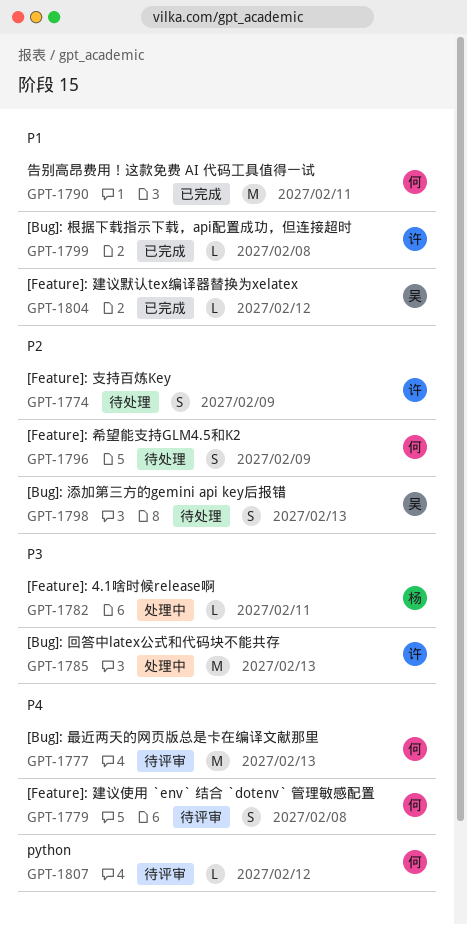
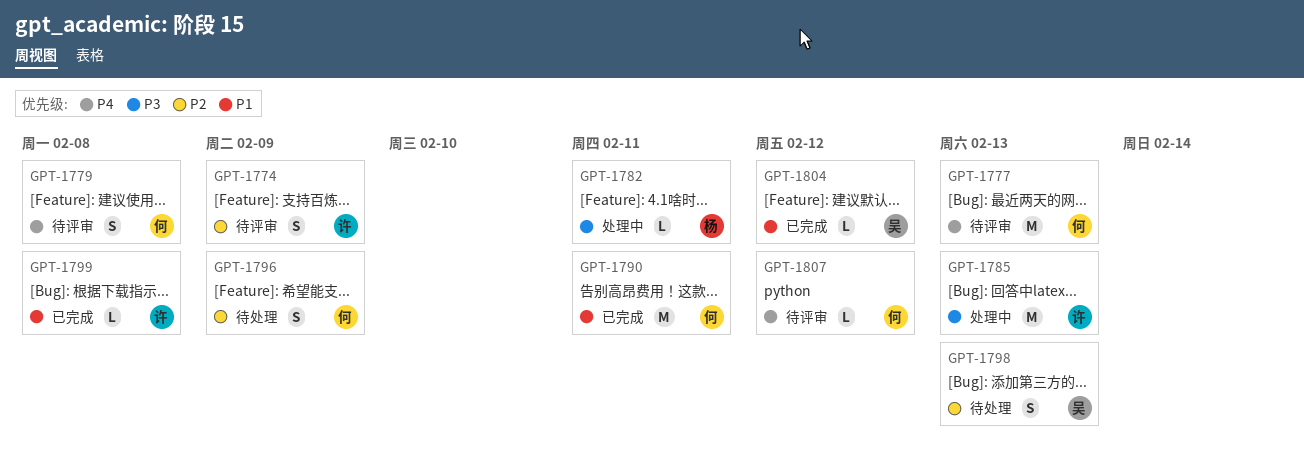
GPT-1774, status: 待处理 -> 待评审

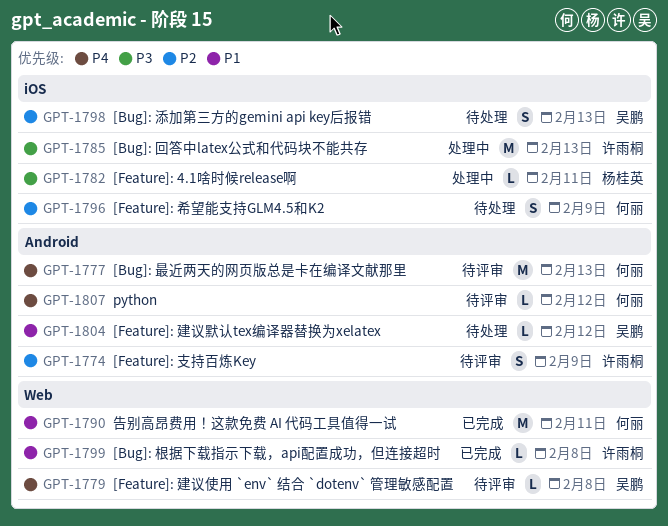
GPT-1779, owner: 何丽 -> 吴鹏
GPT-1779, estimate: S -> L
GPT-1804, status: 已完成 -> 待处理

